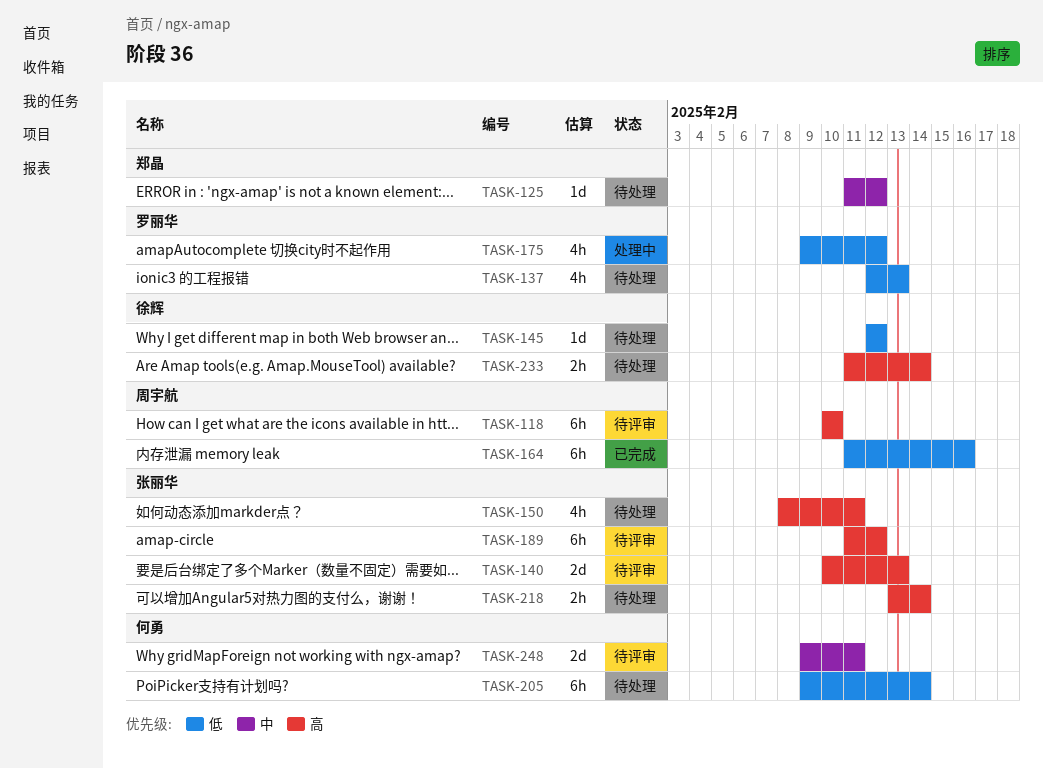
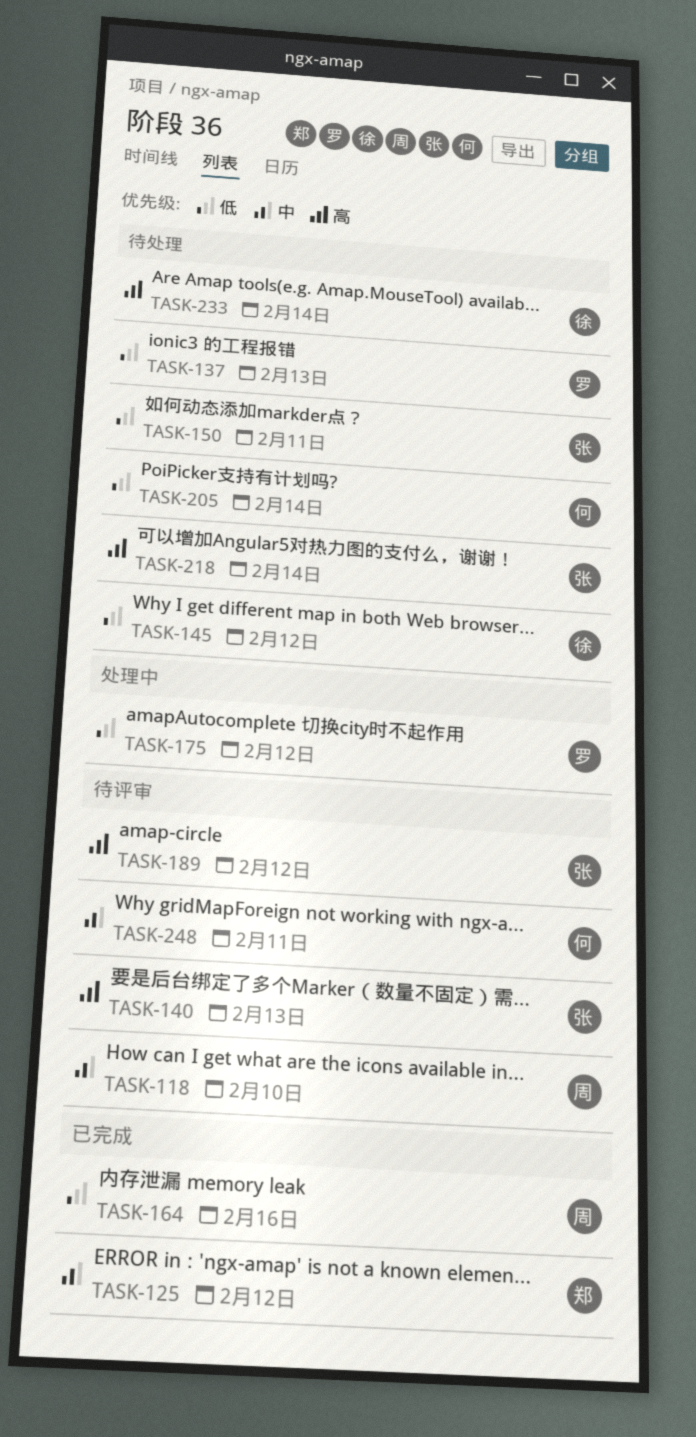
TASK-118, priority: 高 -> 中
TASK-125, status: 待处理 -> 已完成
TASK-150, priority: 高 -> 低

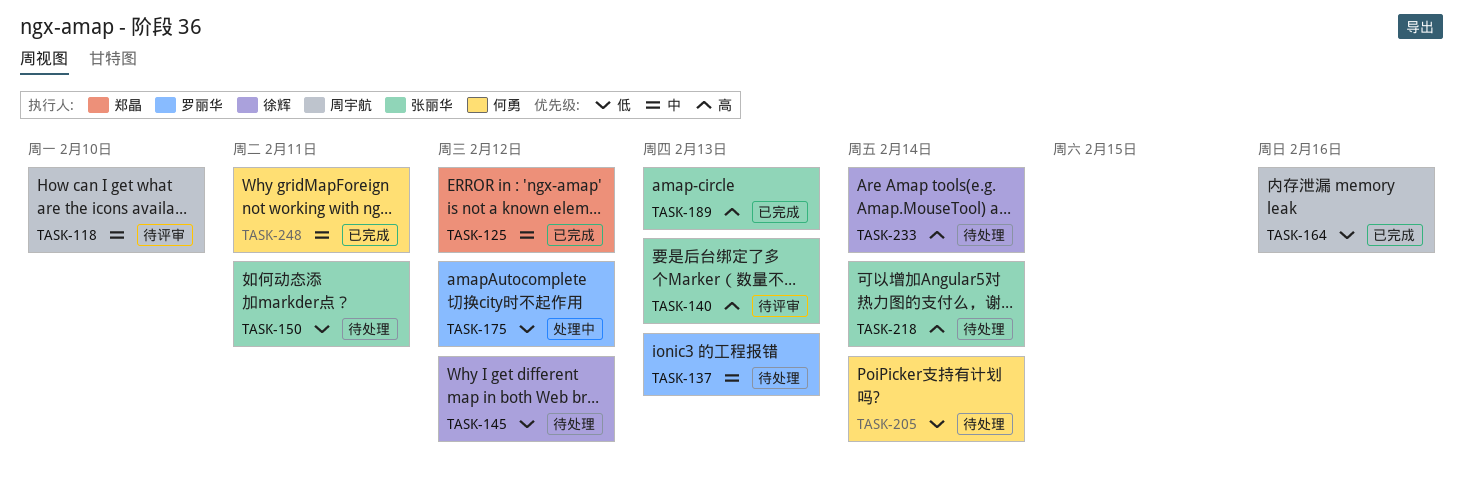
TASK-137, priority: 低 -> 中
TASK-189, status: 待评审 -> 已完成
TASK-189, due: Feb 12 -> Feb 13
TASK-248, status: 待评审 -> 已完成

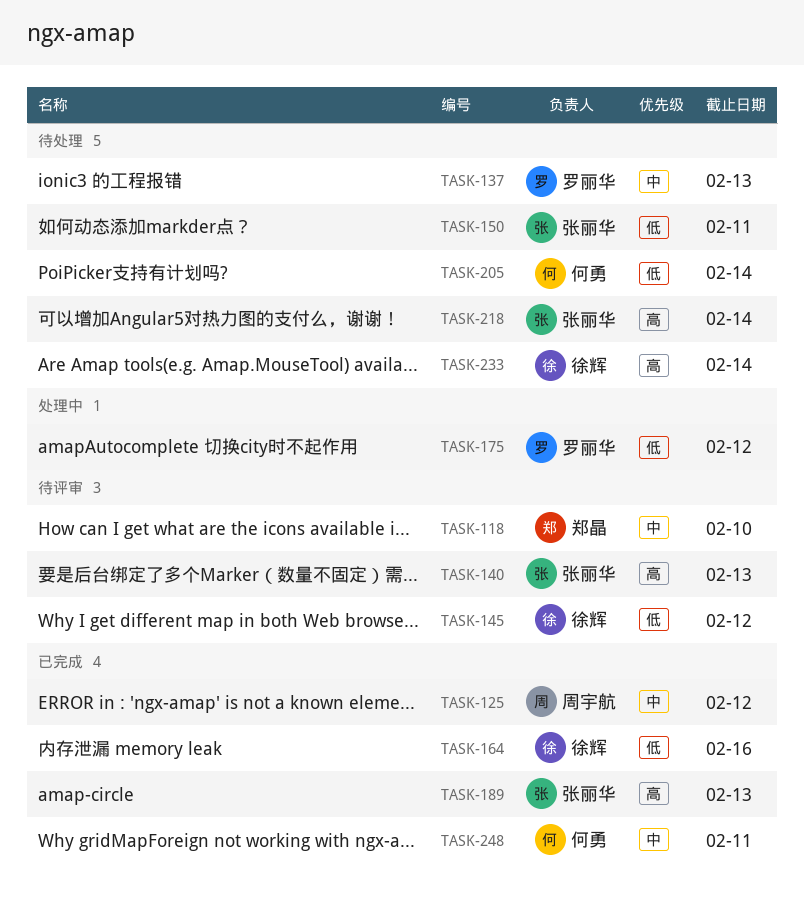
TASK-118, owner: 周宇航 -> 郑晶
TASK-125, owner: 郑晶 -> 周宇航
TASK-145, status: 待处理 -> 待评审
TASK-164, owner: 周宇航 -> 徐辉

